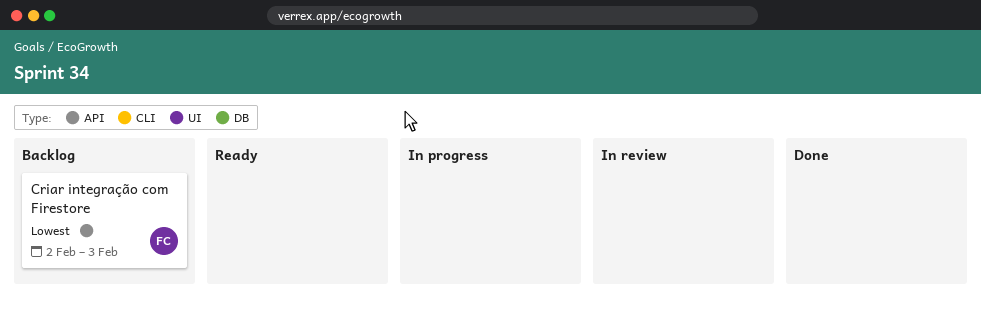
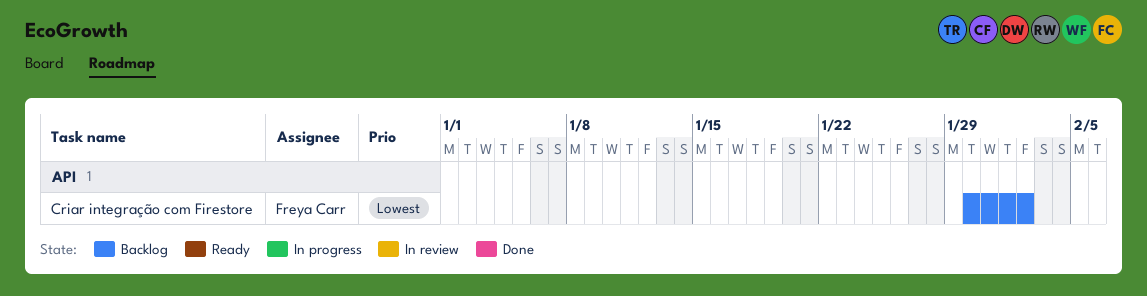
Criar integração com Firestore, start: Feb 2 -> Jan 30
Criar integração com Firestore, due: Feb 3 -> Feb 2

